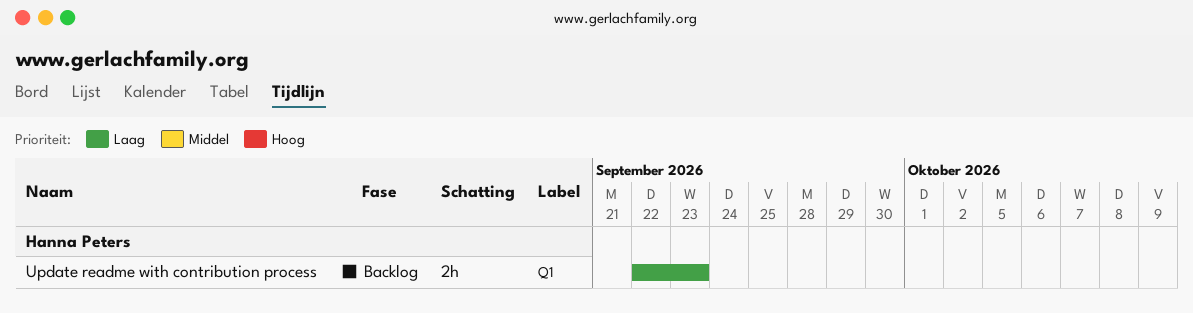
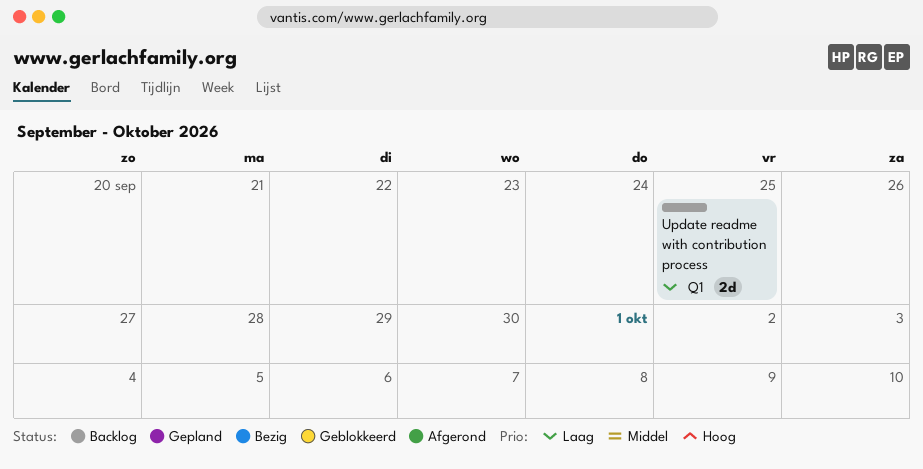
Update readme with contribution process, estimate: 2h -> 2d
Update readme with contribution process, due: Sep 23 -> Sep 25

